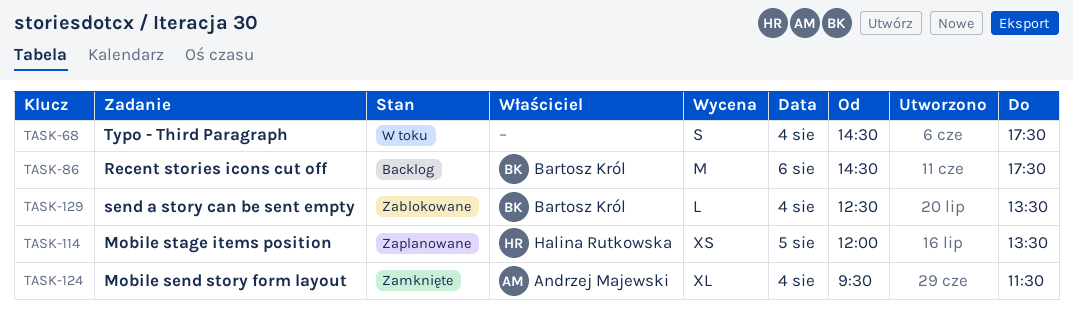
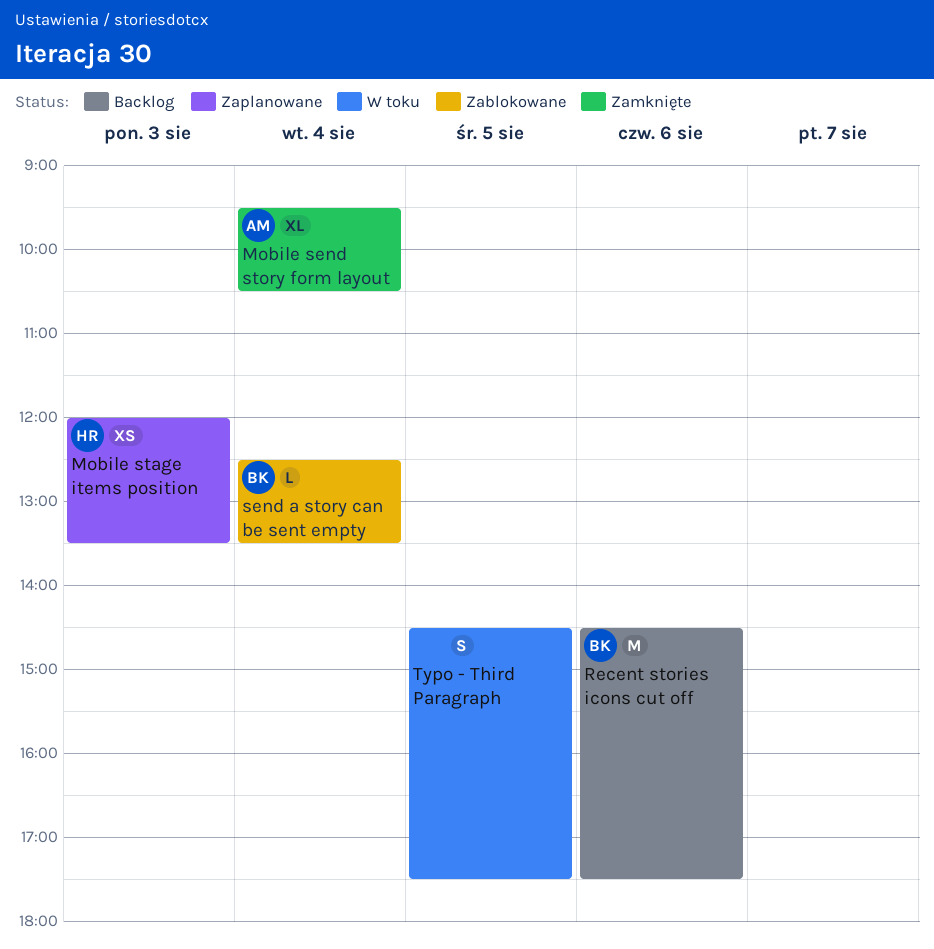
Mobile send story form layout, ends: 11:30 -> 10:30
Mobile stage items position, day: Aug 5 -> Aug 3
Typo - Third Paragraph, day: Aug 4 -> Aug 5

